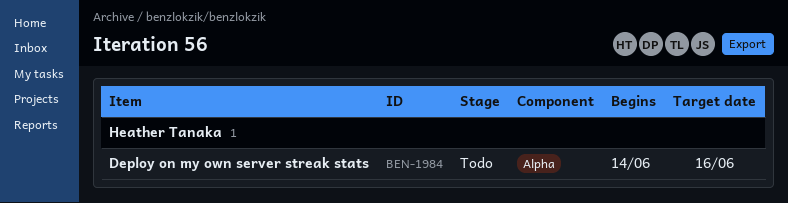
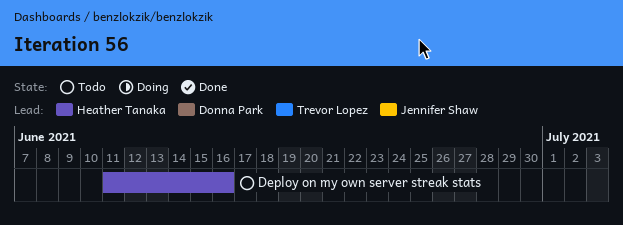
Deploy on my own server streak stats, start: Jun 14 -> Jun 11

